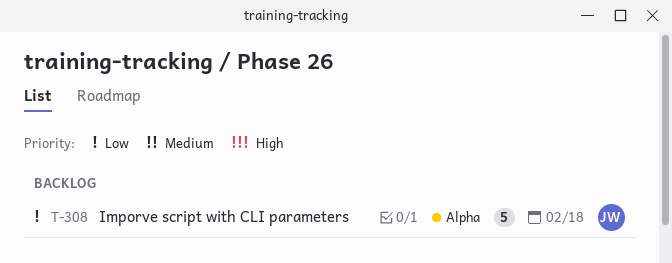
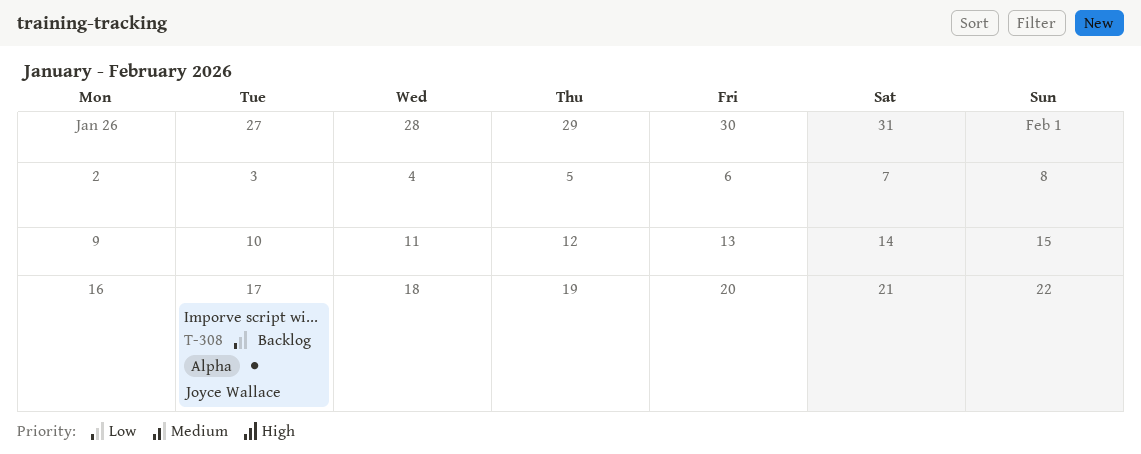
T-308, estimate: 5 -> 1
T-308, due: Feb 18 -> Feb 17

